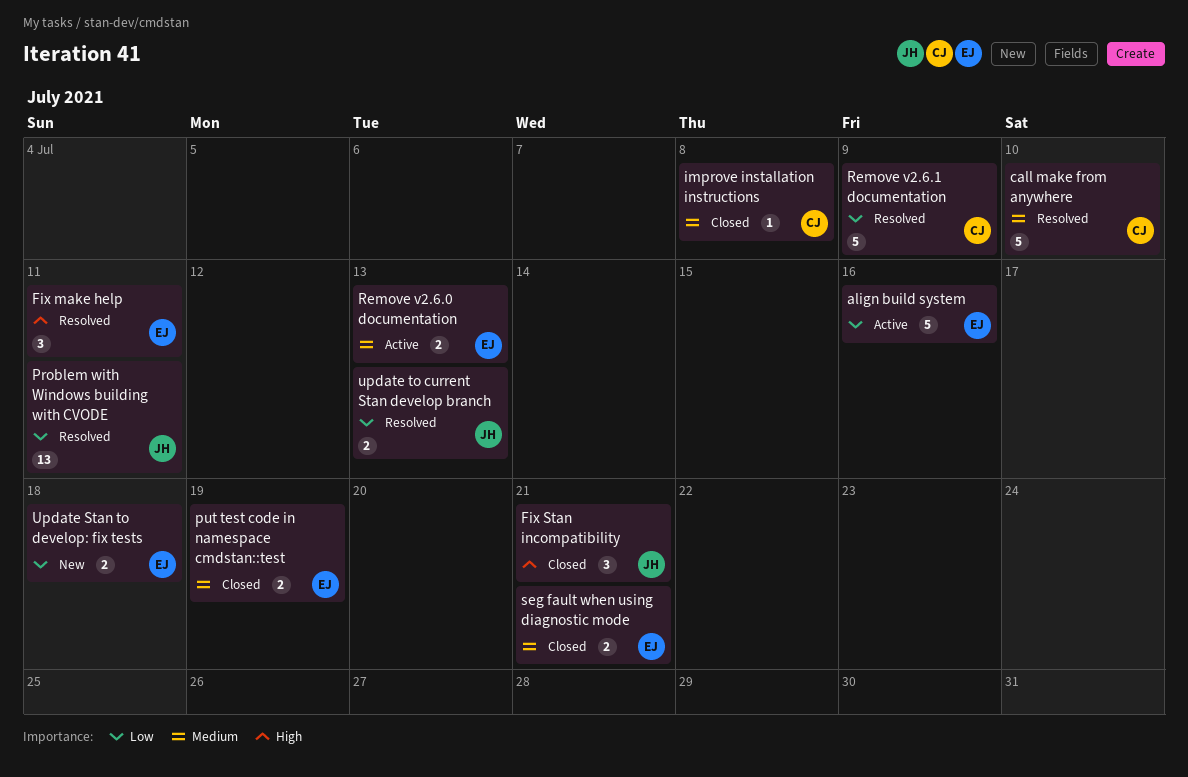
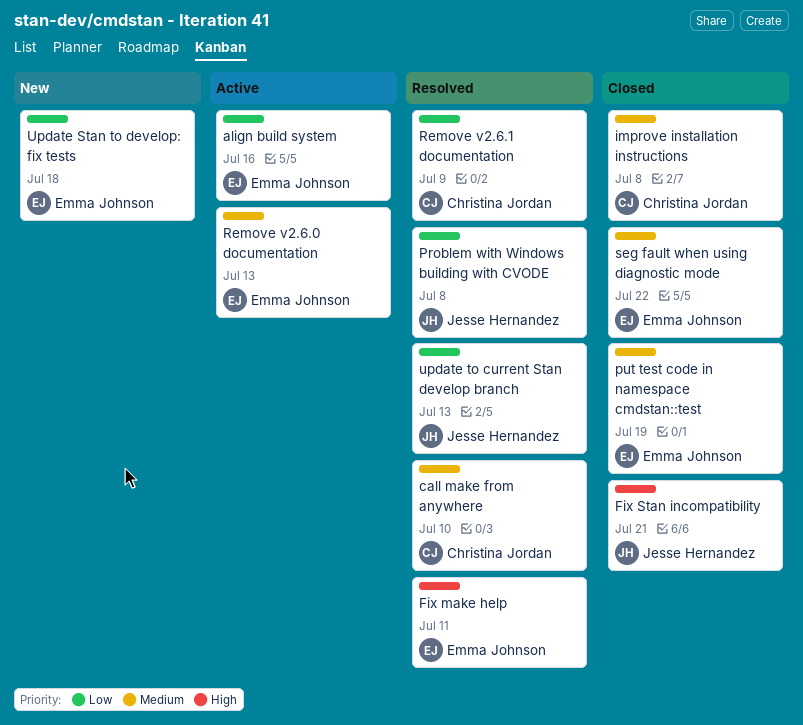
Problem with Windows building with CVODE, due: Jul 11 -> Jul 8
seg fault when using diagnostic mode, due: Jul 21 -> Jul 22

